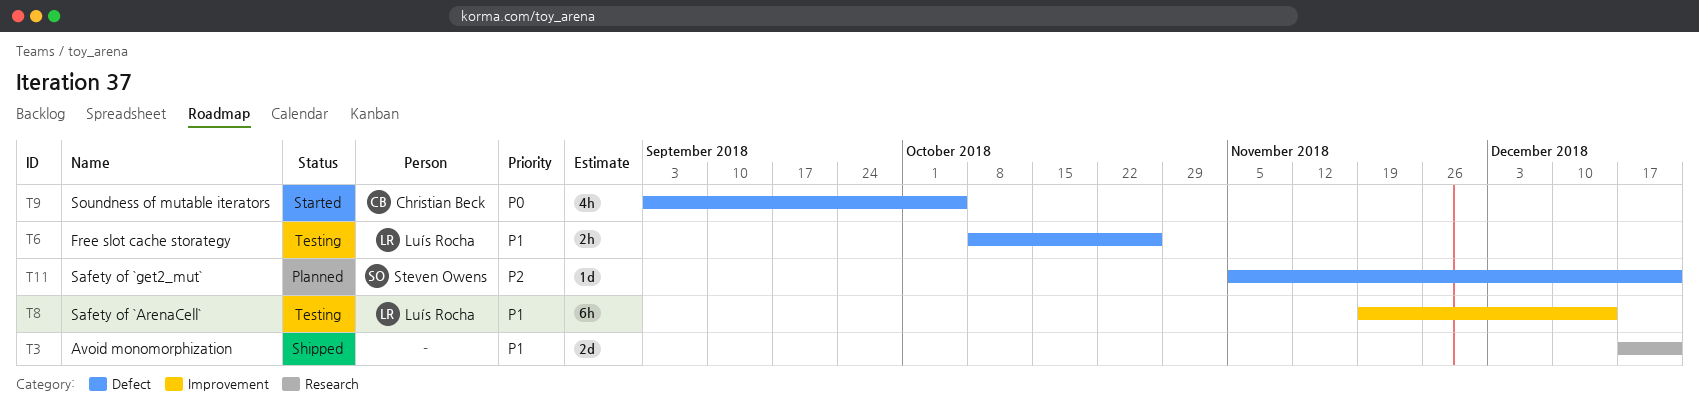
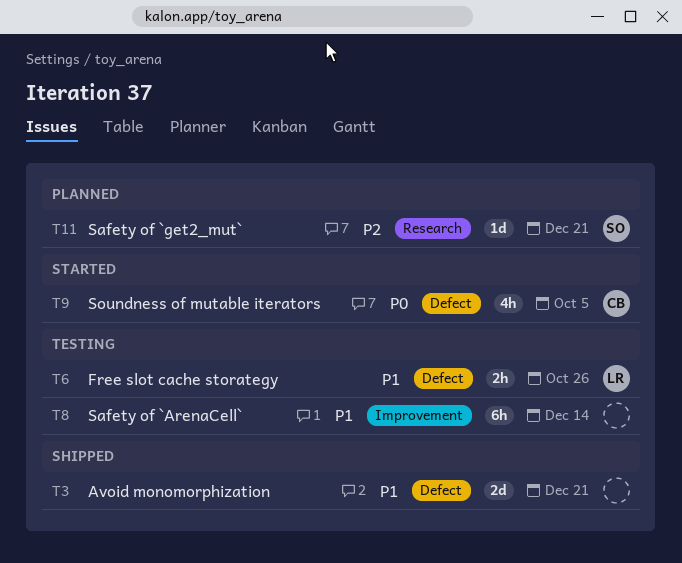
T3, label: Research -> Defect
T8, owner: Luís Rocha -> none
T11, label: Defect -> Research

